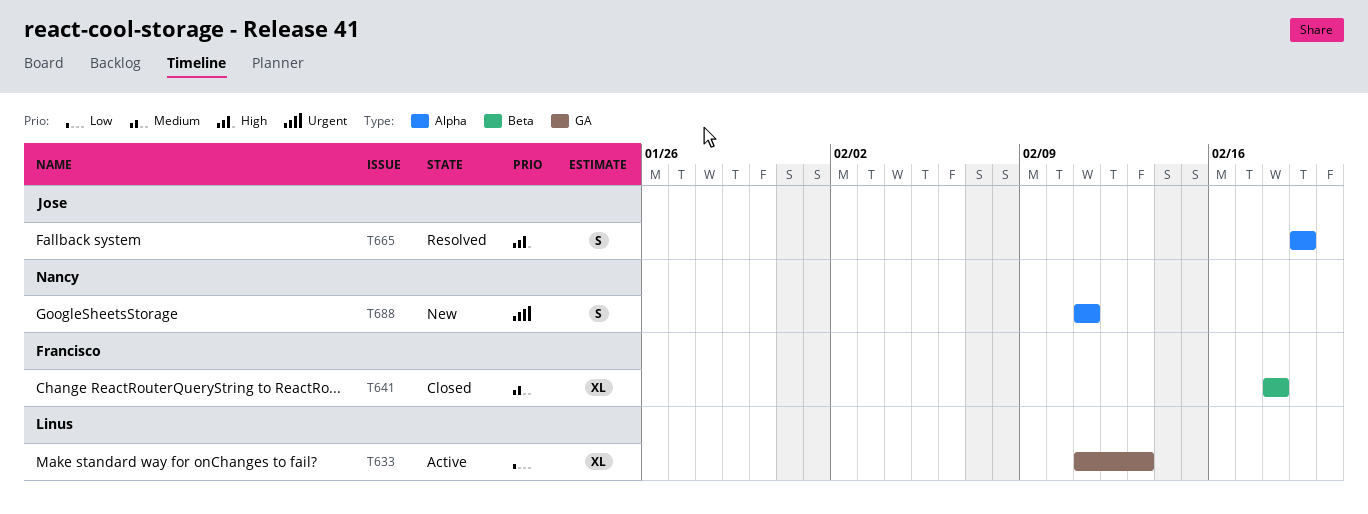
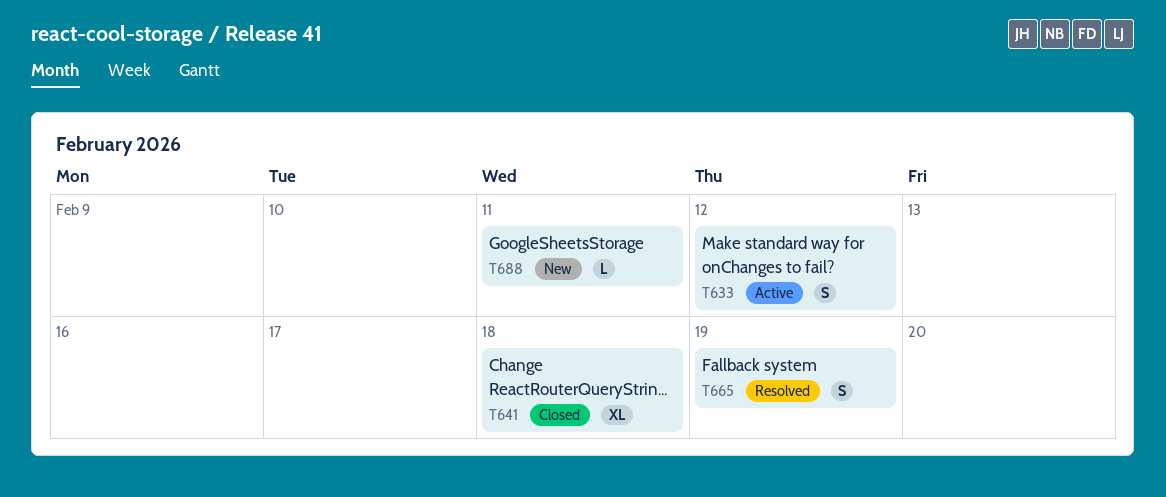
T633, estimate: XL -> S
T633, due: Feb 13 -> Feb 12
T688, estimate: S -> L

